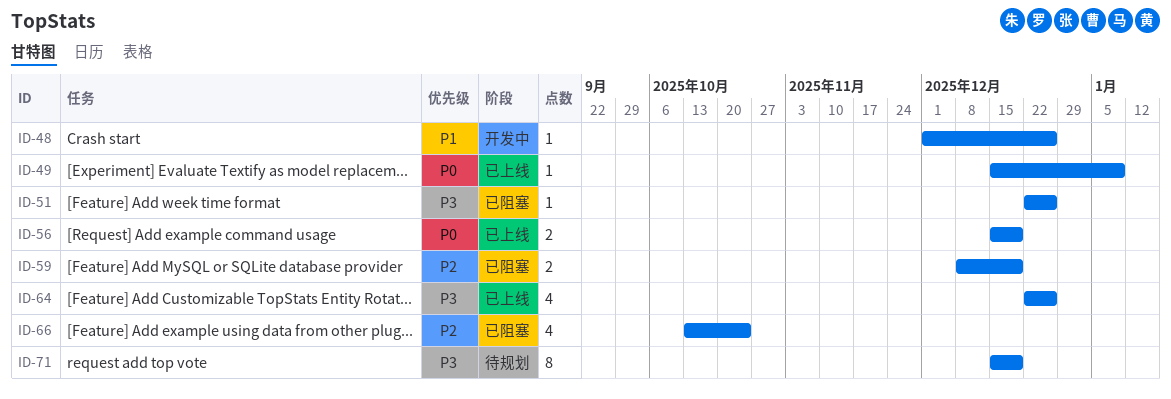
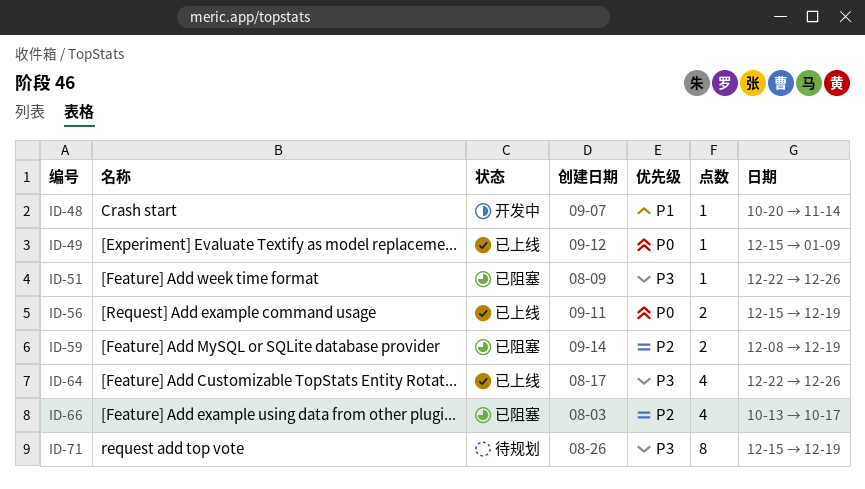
ID-48, start: Dec 1 -> Oct 20
ID-48, due: Dec 26 -> Nov 14
ID-66, due: Oct 24 -> Oct 17

